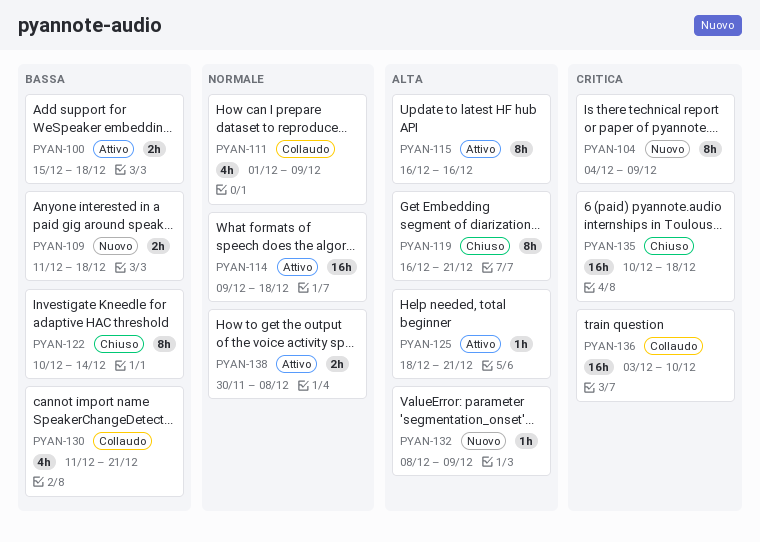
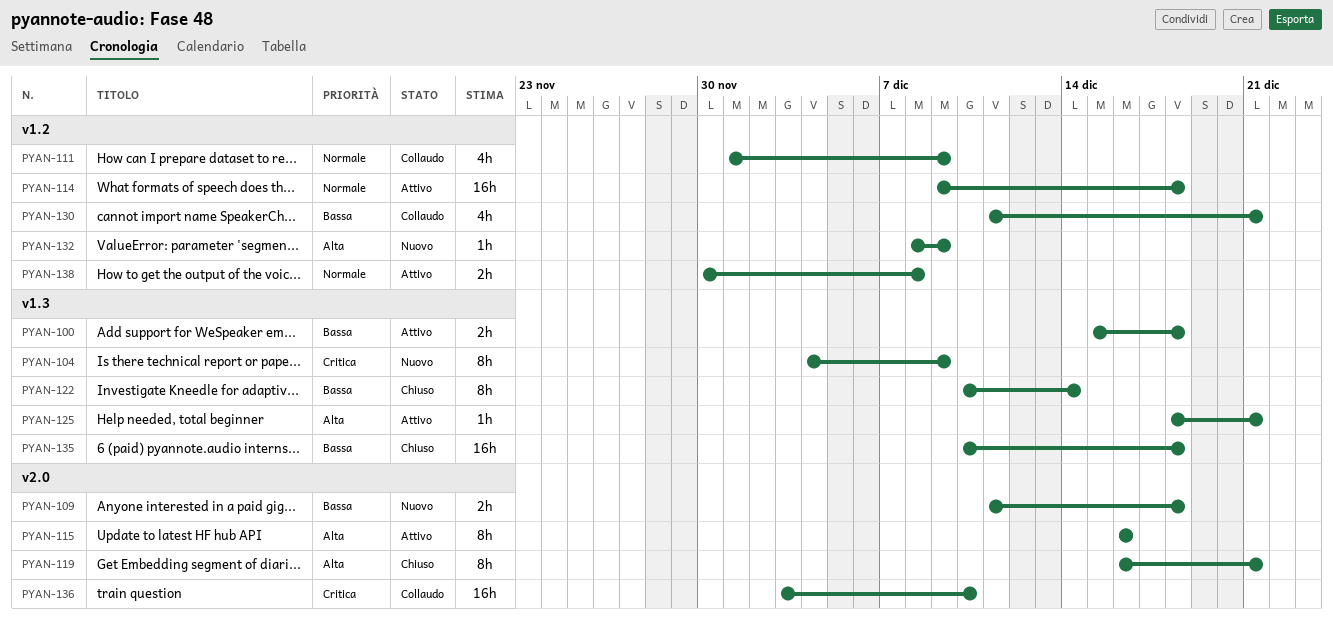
PYAN-135, priority: Critica -> Bassa

